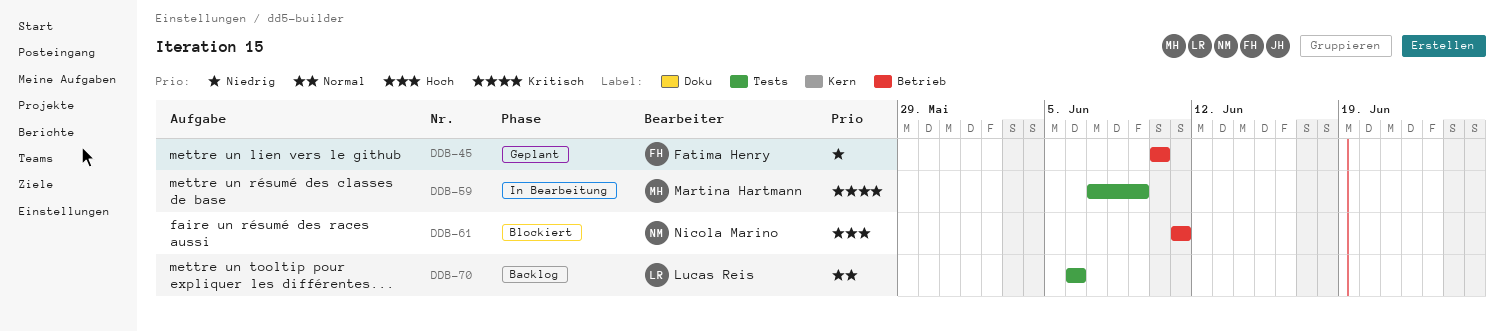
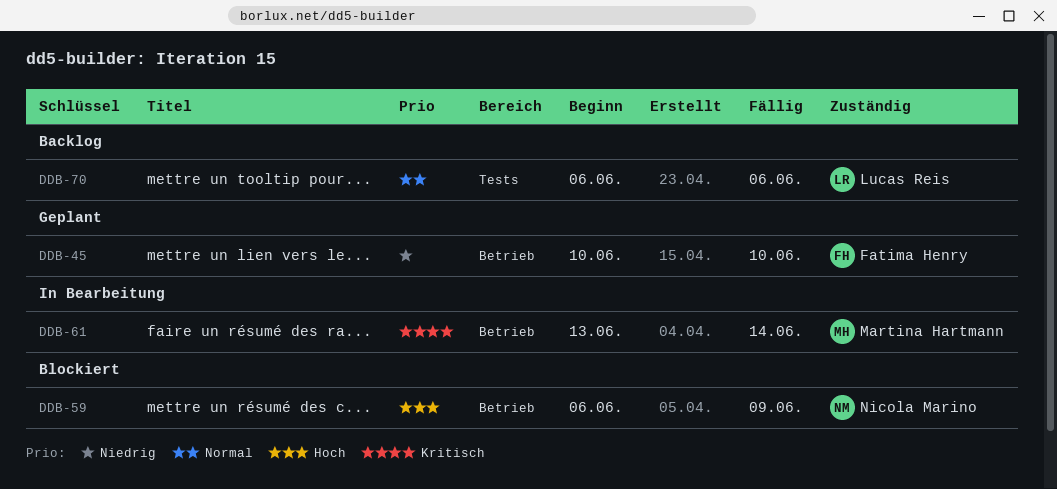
DDB-59, status: In Bearbeitung -> Blockiert
DDB-59, owner: Martina Hartmann -> Nicola Marino
DDB-59, priority: Kritisch -> Hoch
DDB-59, label: Tests -> Betrieb
DDB-59, start: Jun 7 -> Jun 6
DDB-61, status: Blockiert -> In Bearbeitung
DDB-61, owner: Nicola Marino -> Martina Hartmann
DDB-61, priority: Hoch -> Kritisch
DDB-61, start: Jun 11 -> Jun 13
DDB-61, due: Jun 11 -> Jun 14

